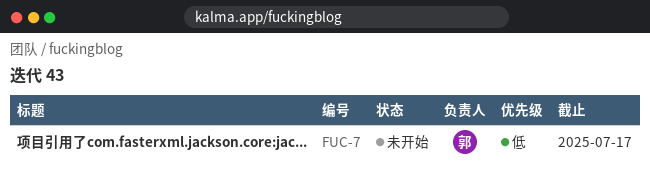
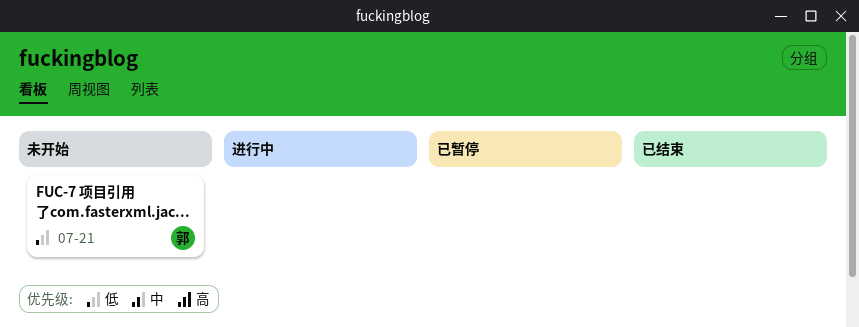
FUC-7, due: Jul 17 -> Jul 21

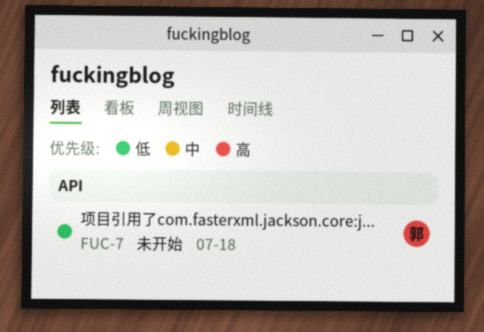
FUC-7, due: Jul 21 -> Jul 18

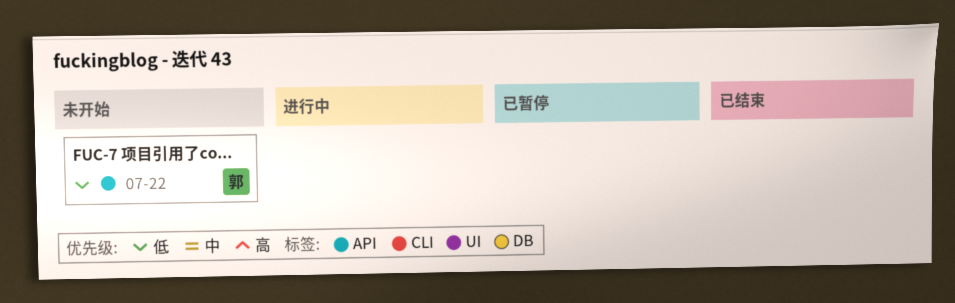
FUC-7, due: Jul 18 -> Jul 22

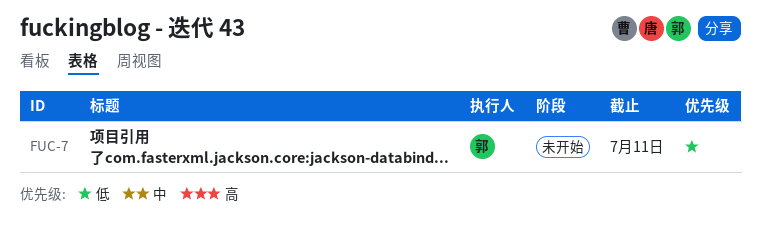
FUC-7, due: Jul 22 -> Jul 11

